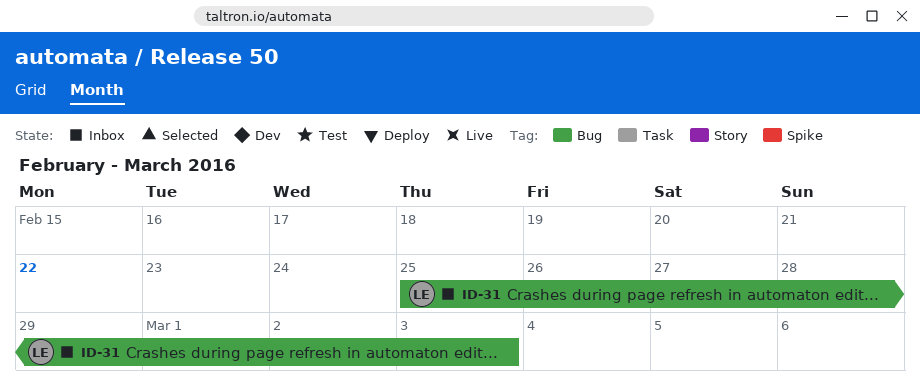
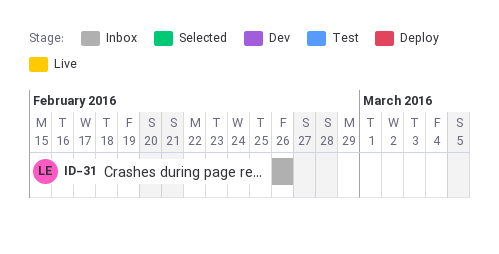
ID-31, start: Feb 25 -> Feb 26
ID-31, due: Mar 3 -> Feb 26

